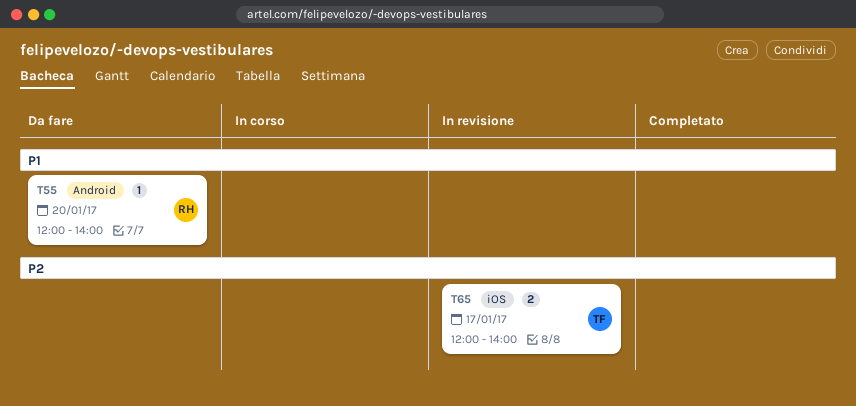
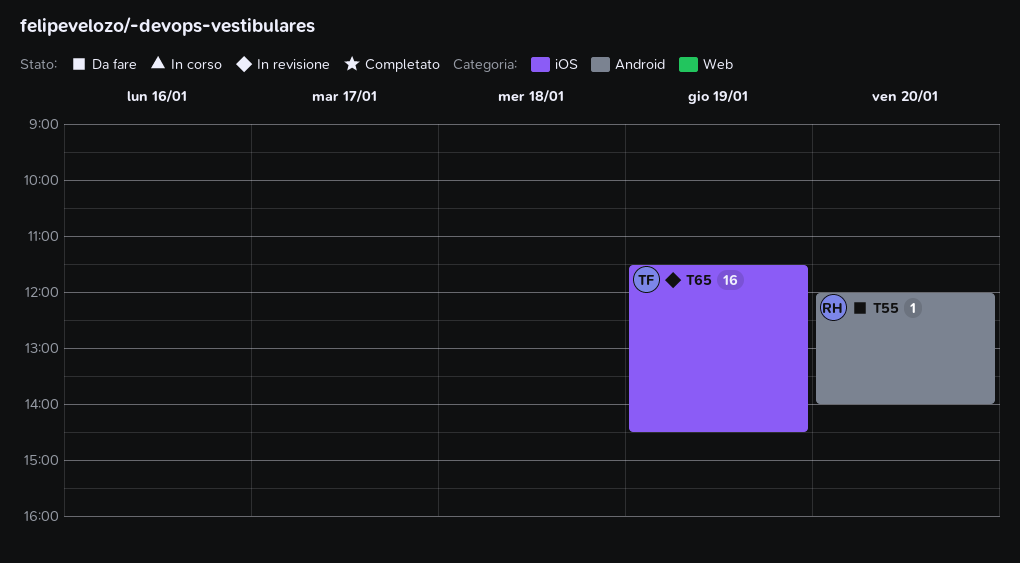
T65, estimate: 2 -> 16
T65, day: Jan 17 -> Jan 19
T65, begins: 12:00 -> 11:30
T65, ends: 14:00 -> 14:30

